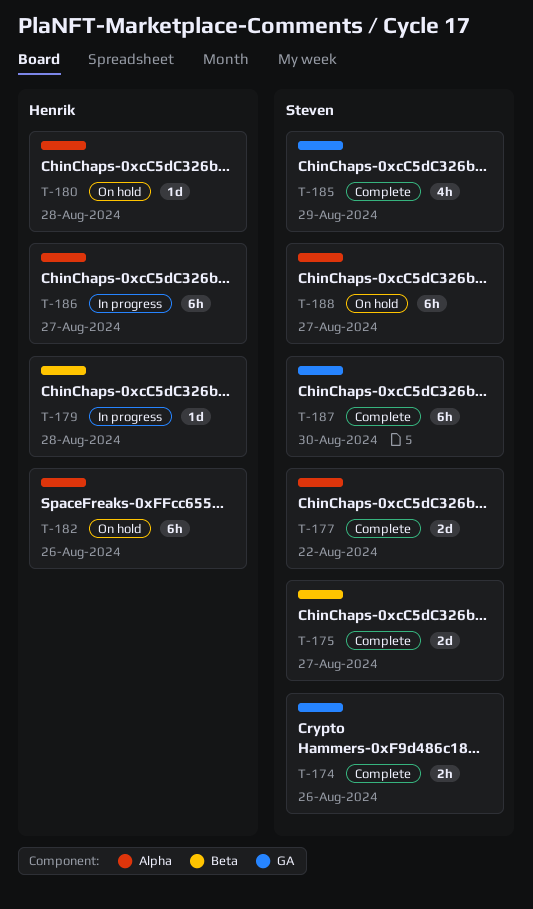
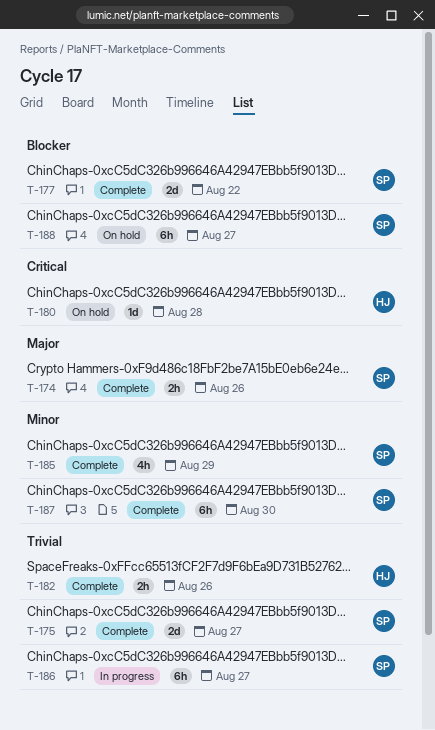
T-179: present -> none
T-182, status: On hold -> Complete
T-182, estimate: 6h -> 2h
T-186, owner: Henrik -> Steven

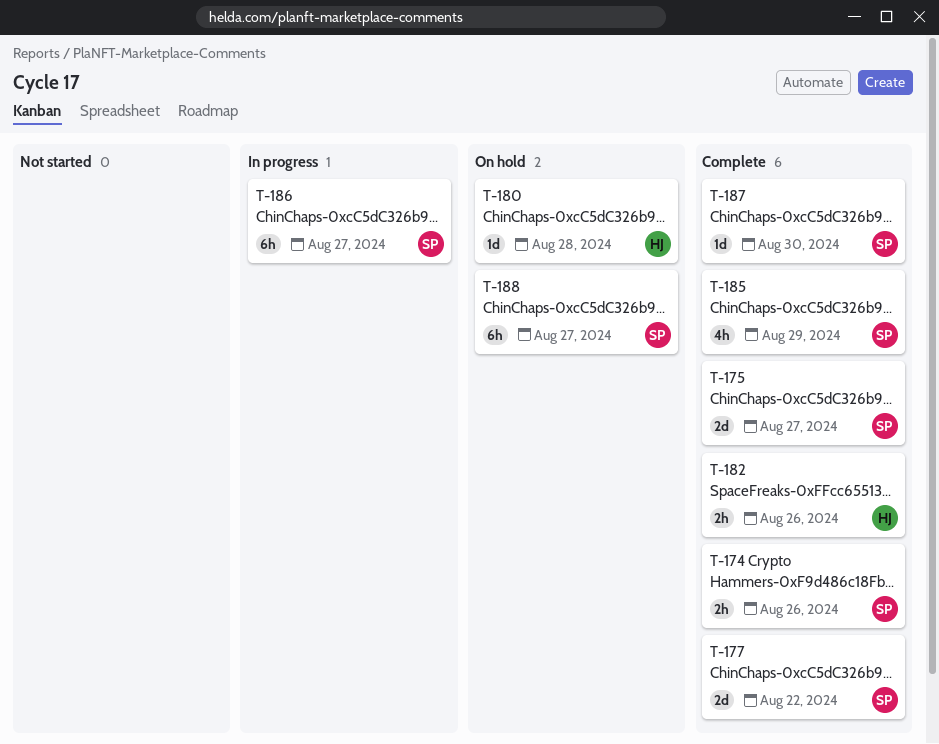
T-187, estimate: 6h -> 1d

